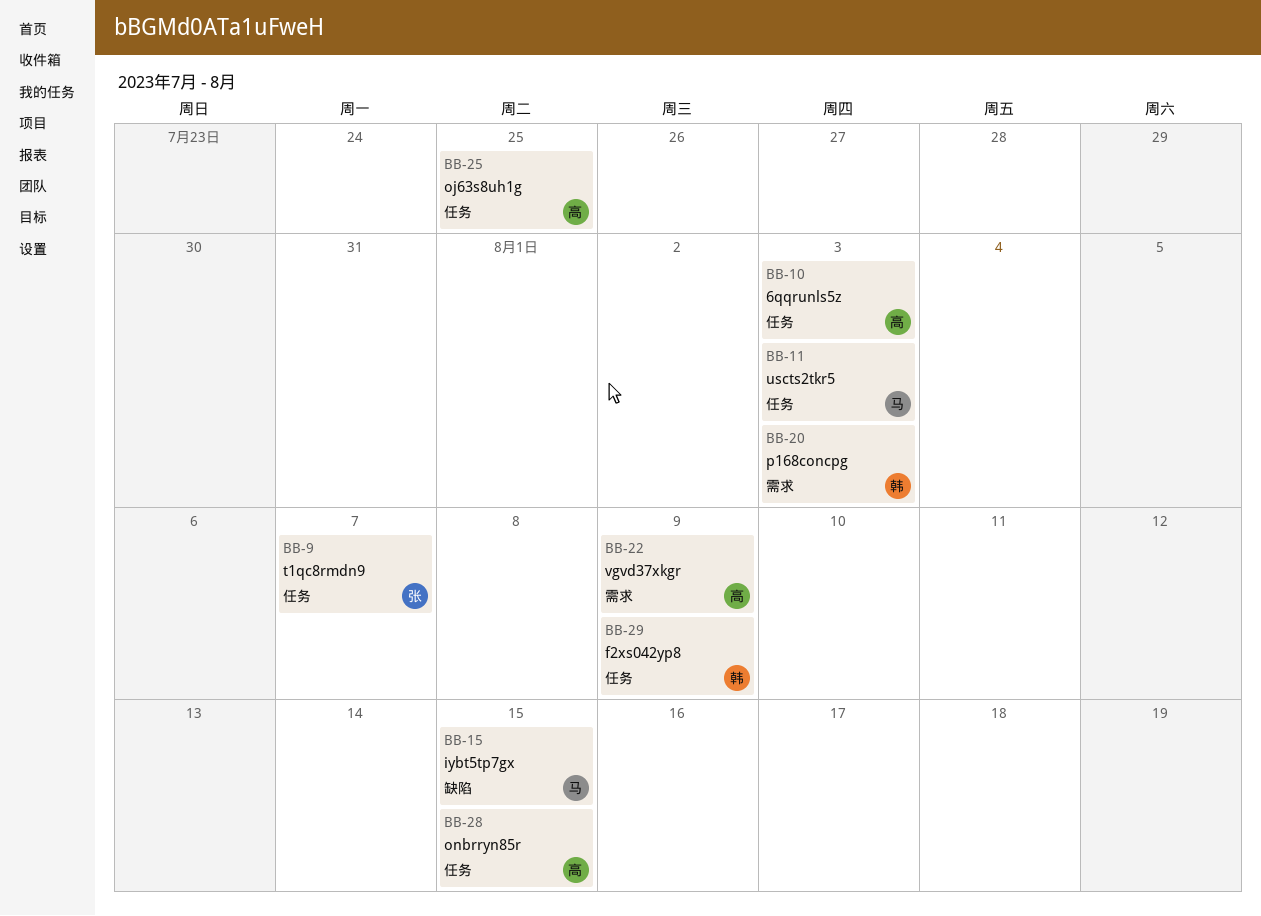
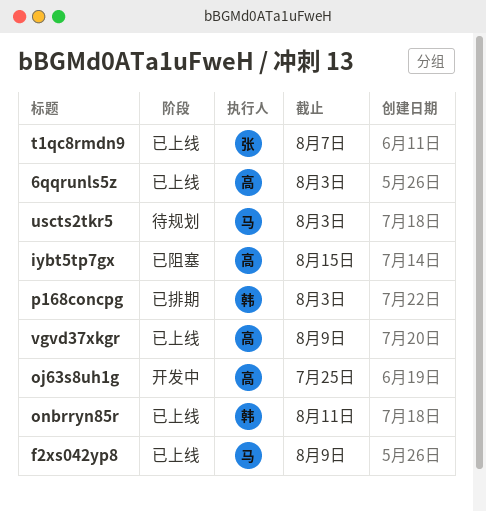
f2xs042yp8, owner: 韩 -> 马
iybt5tp7gx, owner: 马 -> 高
onbrryn85r, owner: 高 -> 韩
onbrryn85r, due: Aug 15 -> Aug 11

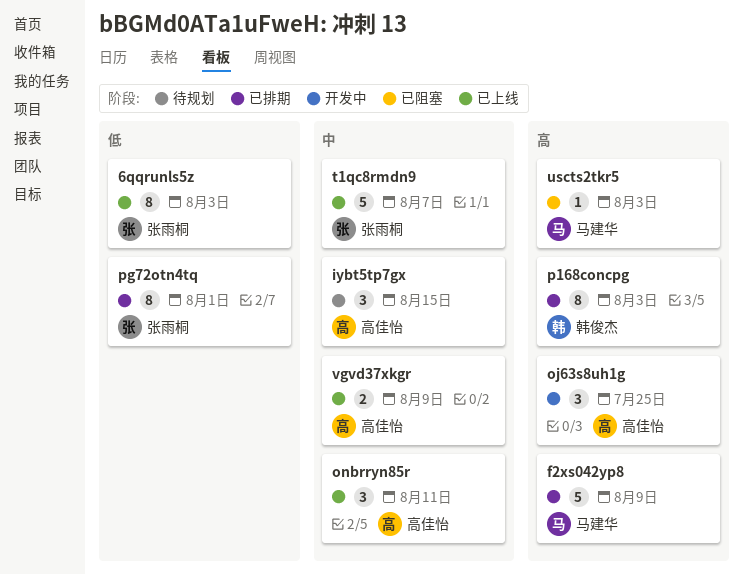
6qqrunls5z, owner: 高佳怡 -> 张雨桐
f2xs042yp8, status: 已上线 -> 已排期
iybt5tp7gx, status: 已阻塞 -> 待规划
onbrryn85r, owner: 韩俊杰 -> 高佳怡
pg72otn4tq: none -> present
uscts2tkr5, status: 待规划 -> 已阻塞

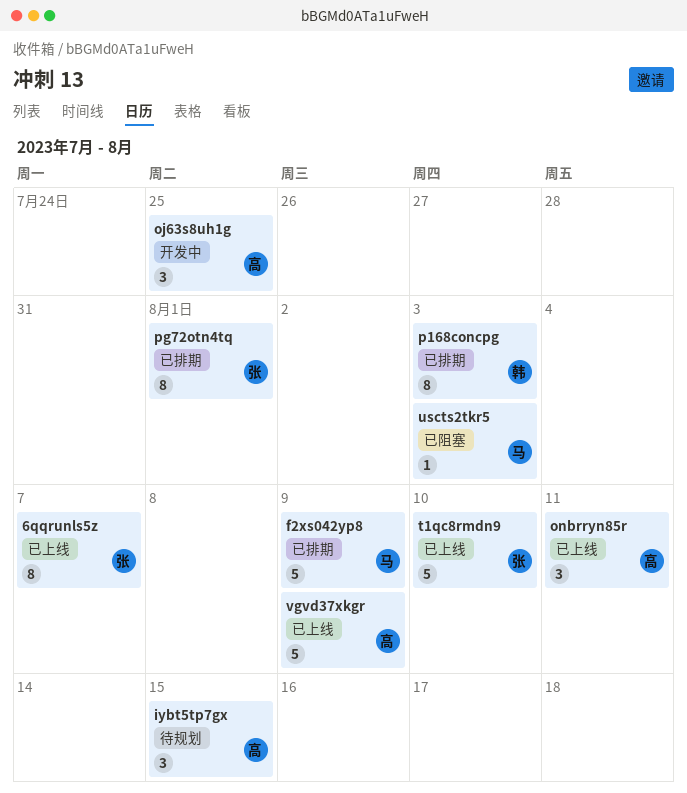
6qqrunls5z, due: Aug 3 -> Aug 7
t1qc8rmdn9, due: Aug 7 -> Aug 10
vgvd37xkgr, estimate: 2 -> 5

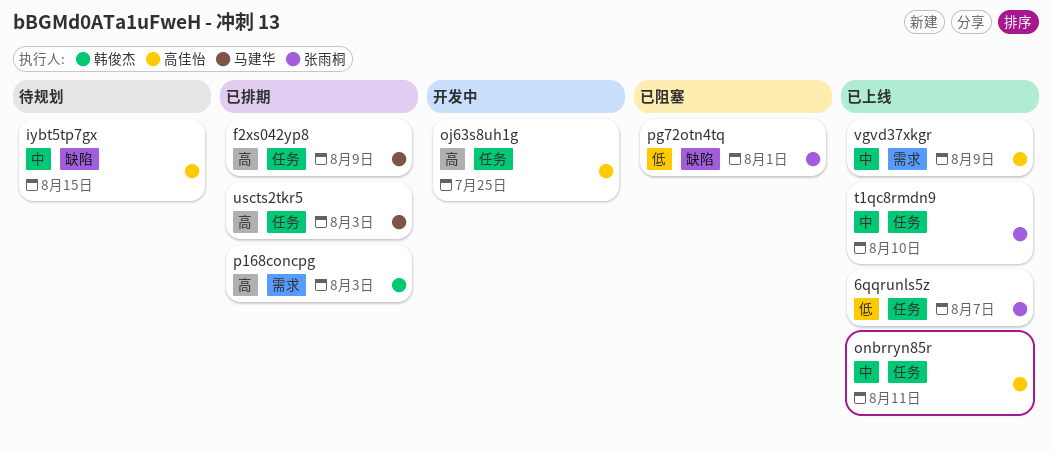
pg72otn4tq, status: 已排期 -> 已阻塞
uscts2tkr5, status: 已阻塞 -> 已排期

